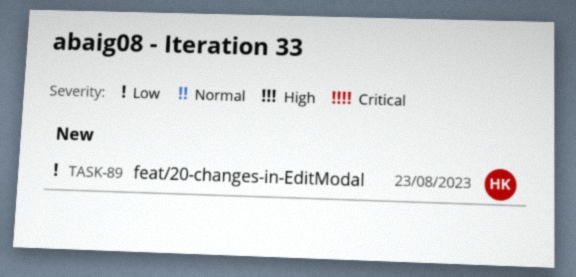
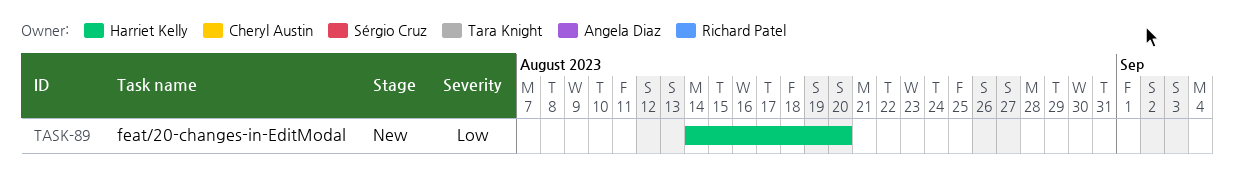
TASK-89, due: Aug 23 -> Aug 20

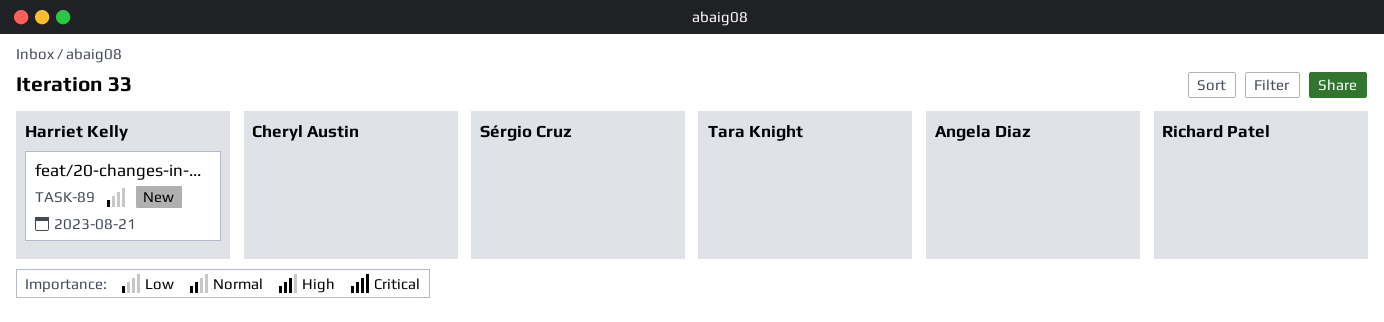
TASK-89, due: Aug 20 -> Aug 21

